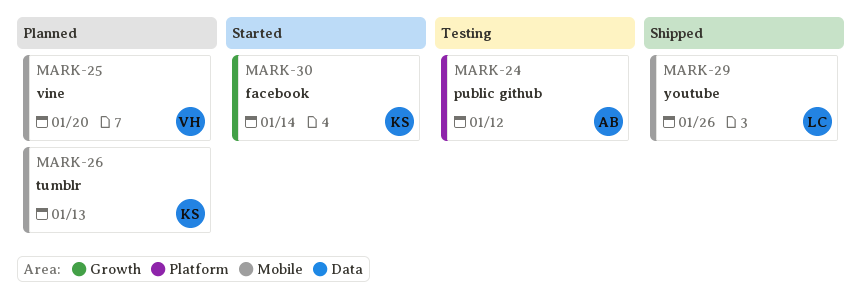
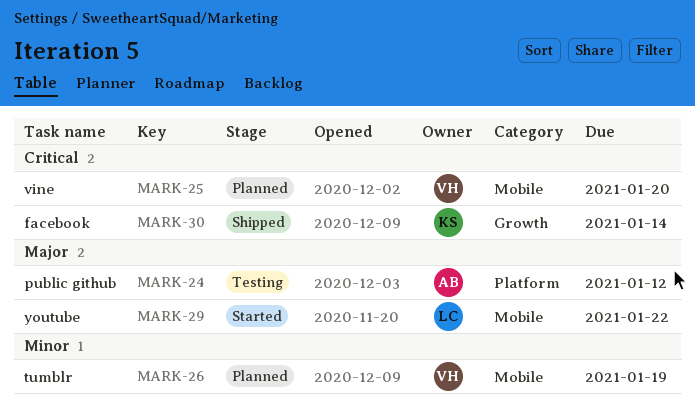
MARK-26, owner: KS -> VH
MARK-26, due: Jan 13 -> Jan 19
MARK-29, status: Shipped -> Started
MARK-29, due: Jan 26 -> Jan 22
MARK-30, status: Started -> Shipped

